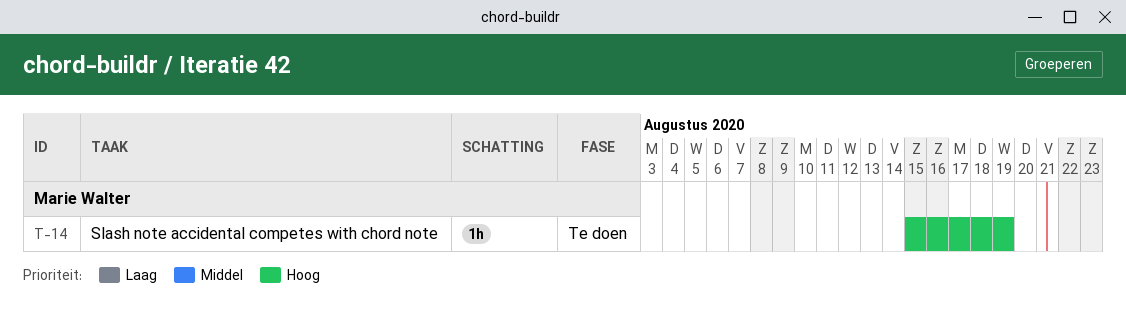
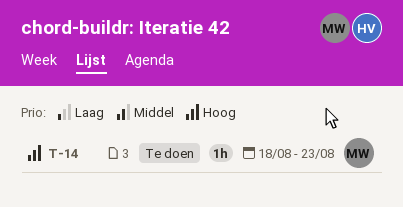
T-14, start: Aug 15 -> Aug 18
T-14, due: Aug 19 -> Aug 23

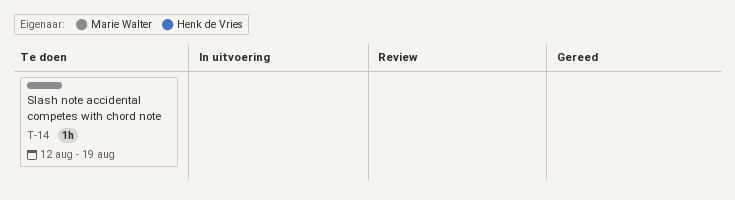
T-14, start: Aug 18 -> Aug 12
T-14, due: Aug 23 -> Aug 19

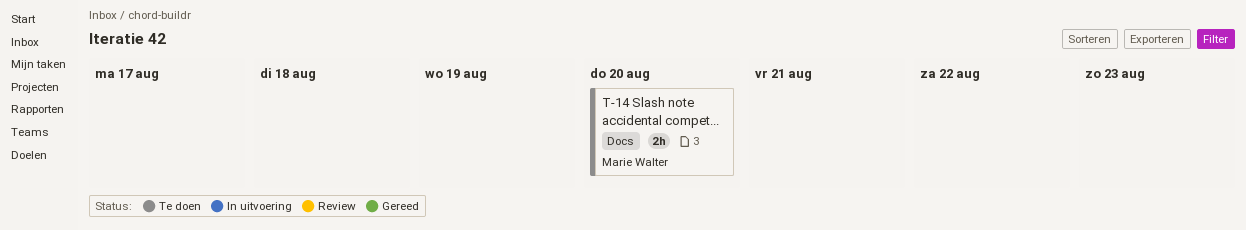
T-14, estimate: 1h -> 2h
T-14, due: Aug 19 -> Aug 20

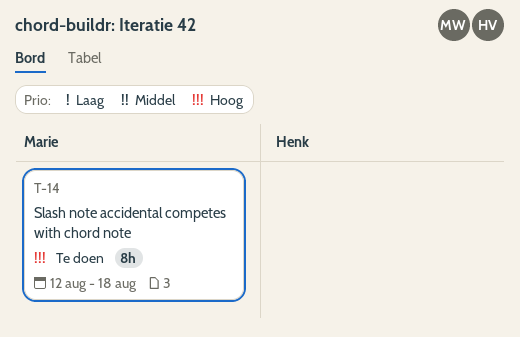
T-14, estimate: 2h -> 8h
T-14, due: Aug 20 -> Aug 18

